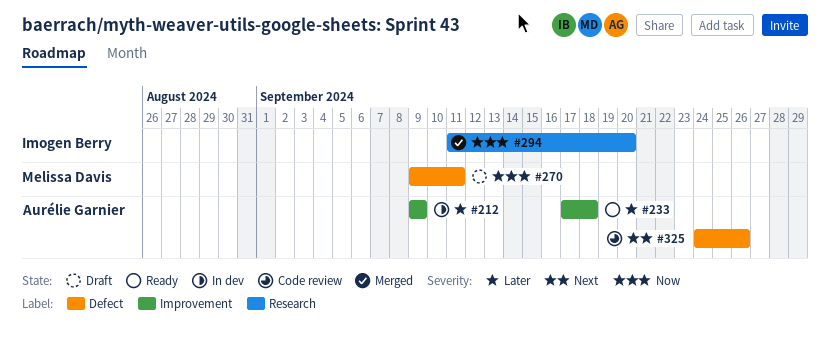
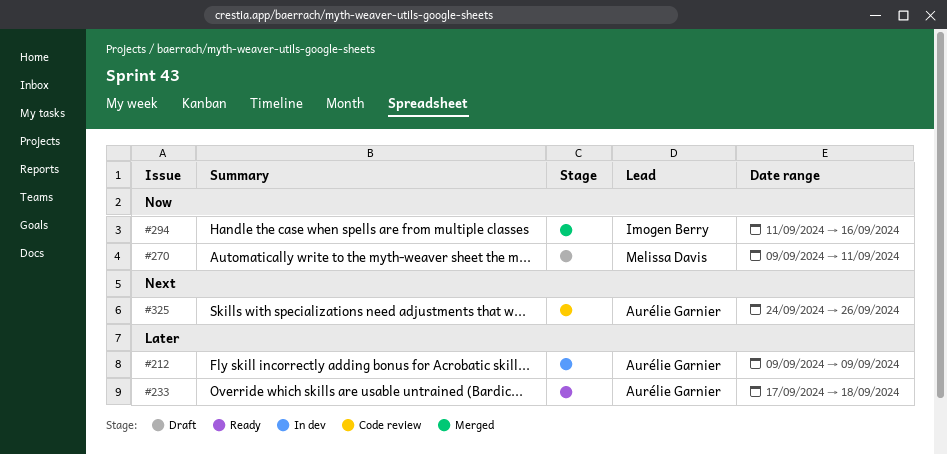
#294, due: Sep 20 -> Sep 16

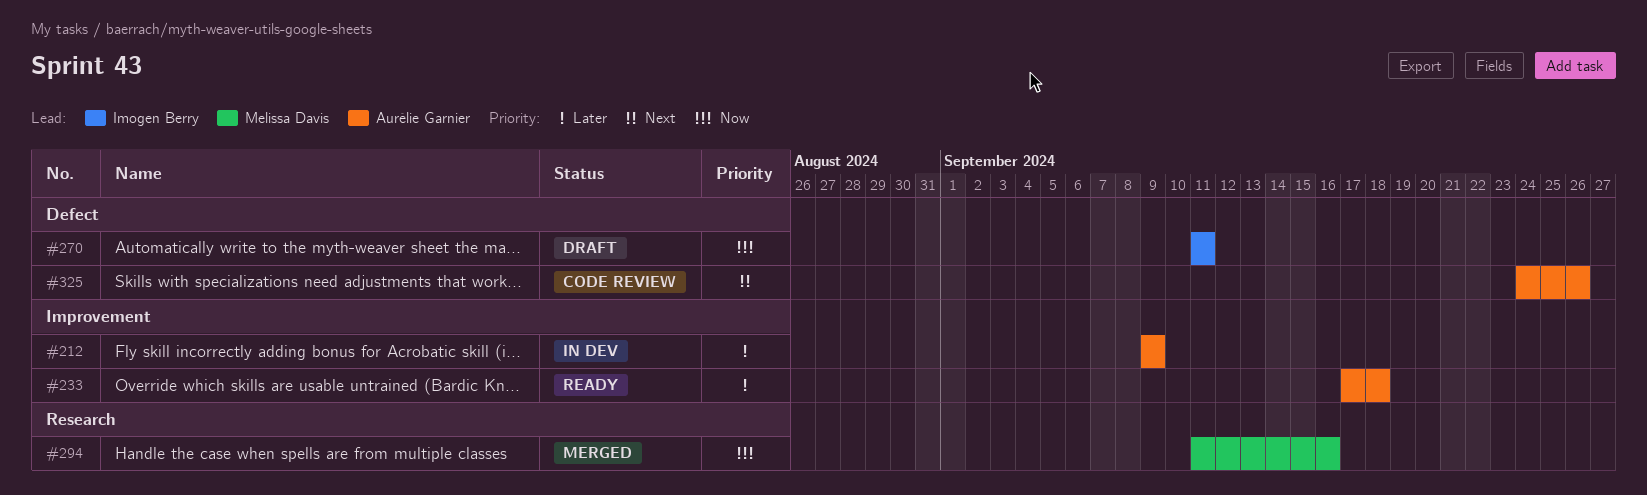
#270, owner: Melissa Davis -> Imogen Berry
#270, start: Sep 9 -> Sep 11
#294, owner: Imogen Berry -> Melissa Davis

